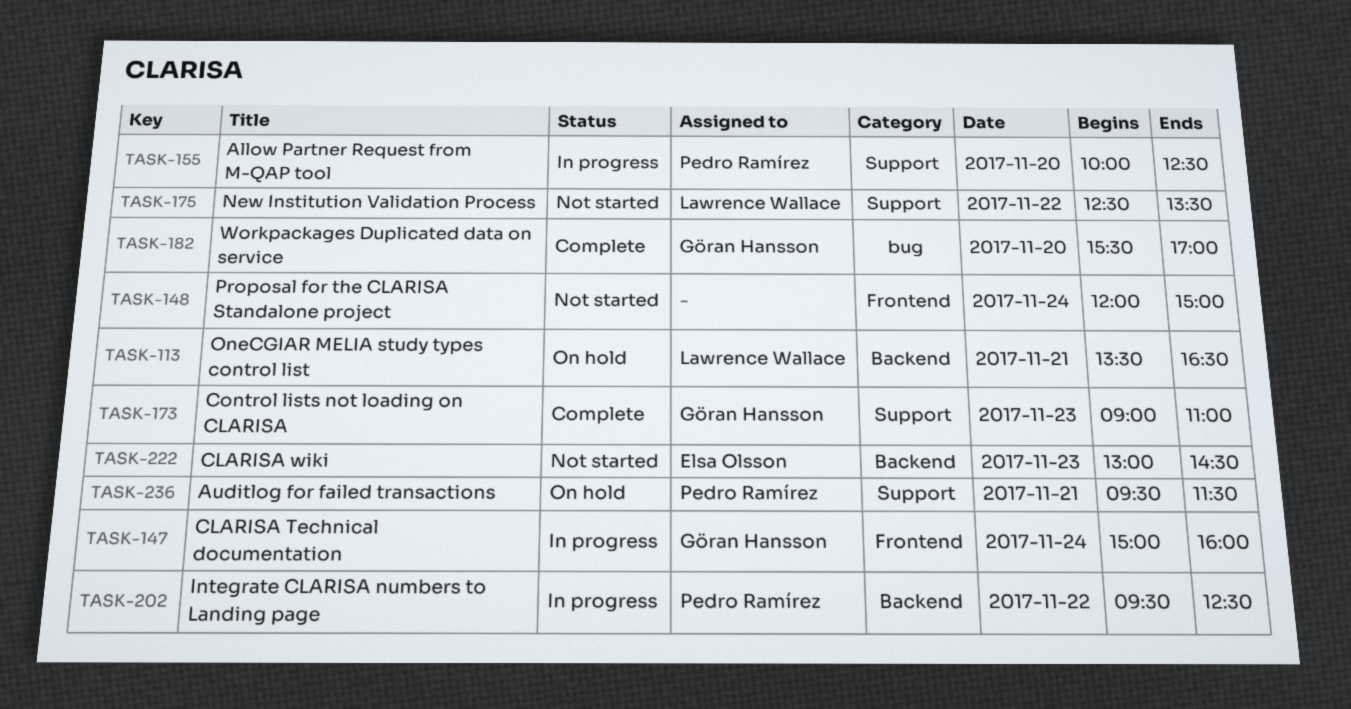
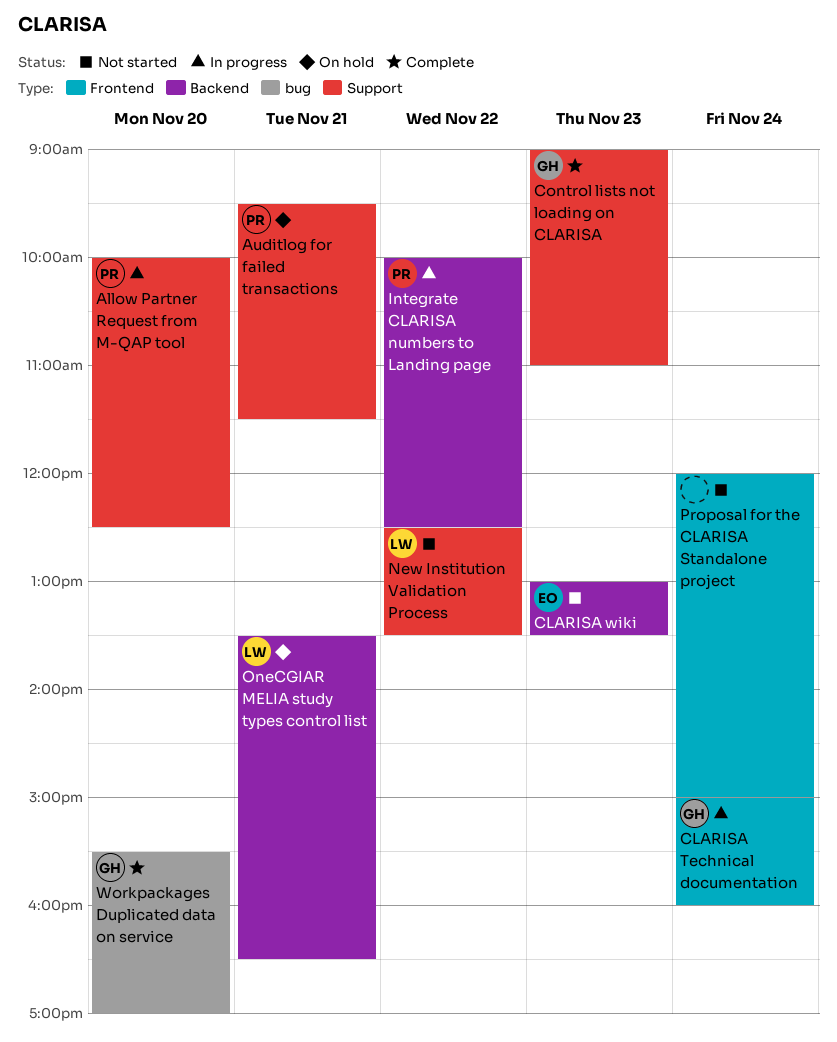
CLARISA wiki, ends: 14:30 -> 13:30
Integrate CLARISA numbers to Landing page, begins: 09:30 -> 10:00

